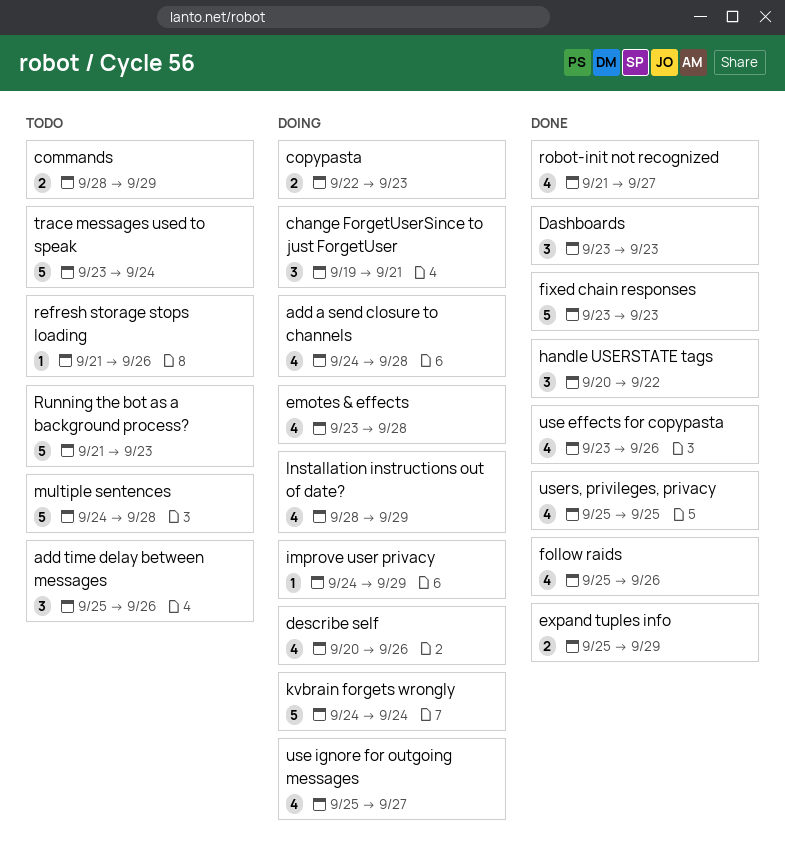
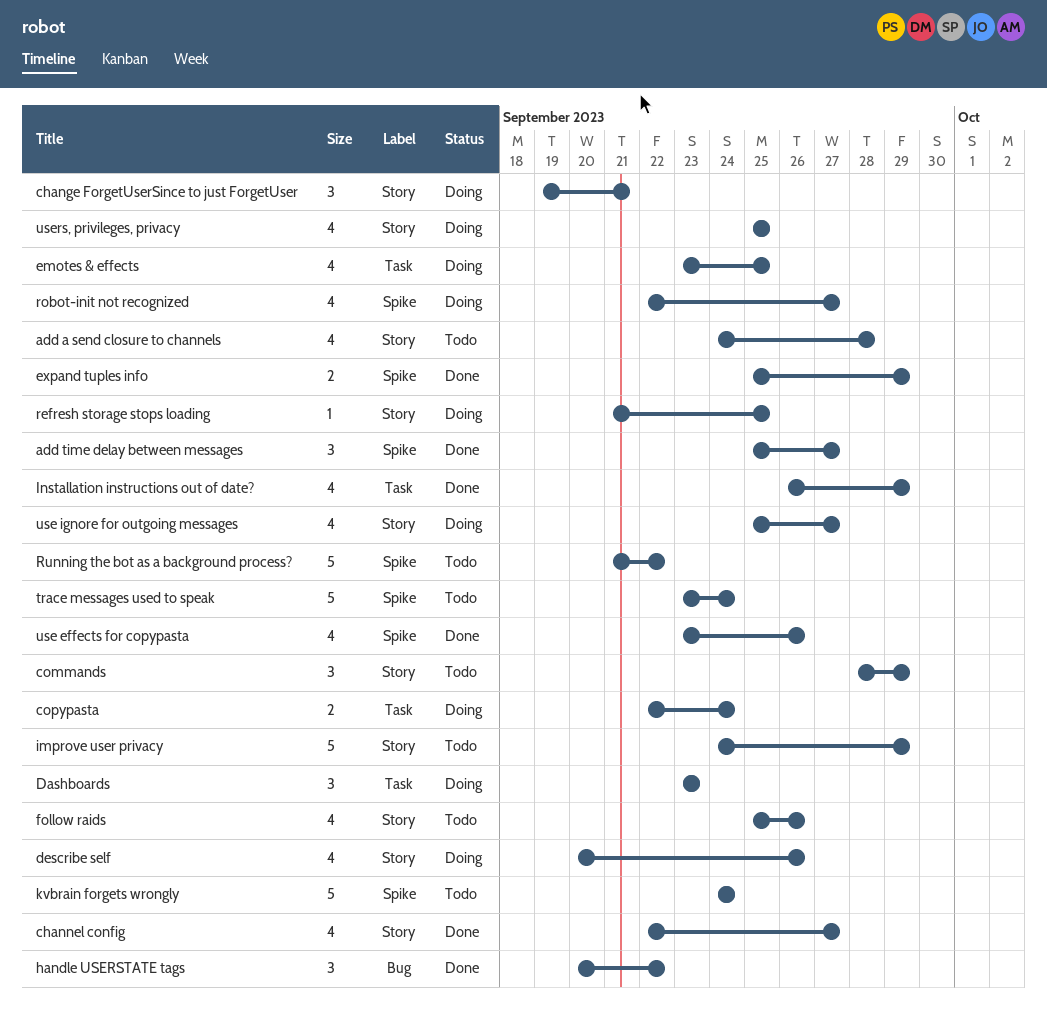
add a send closure to channels, status: Doing -> Todo
add time delay between messages, status: Todo -> Done
add time delay between messages, due: Sep 26 -> Sep 27
channel config: none -> present
commands, estimate: 2 -> 3
copypasta, due: Sep 23 -> Sep 24
Dashboards, status: Done -> Doing
emotes & effects, due: Sep 28 -> Sep 25
fixed chain responses: present -> none
follow raids, status: Done -> Todo
improve user privacy, status: Doing -> Todo
improve user privacy, estimate: 1 -> 5
Installation instructions out of date?, status: Doing -> Done
Installation instructions out of date?, start: Sep 28 -> Sep 26
kvbrain forgets wrongly, status: Doing -> Todo
multiple sentences: present -> none
refresh storage stops loading, status: Todo -> Doing
refresh storage stops loading, due: Sep 26 -> Sep 25
robot-init not recognized, status: Done -> Doing
robot-init not recognized, start: Sep 21 -> Sep 22
Running the bot as a background process?, due: Sep 23 -> Sep 22
users, privileges, privacy, status: Done -> Doing

